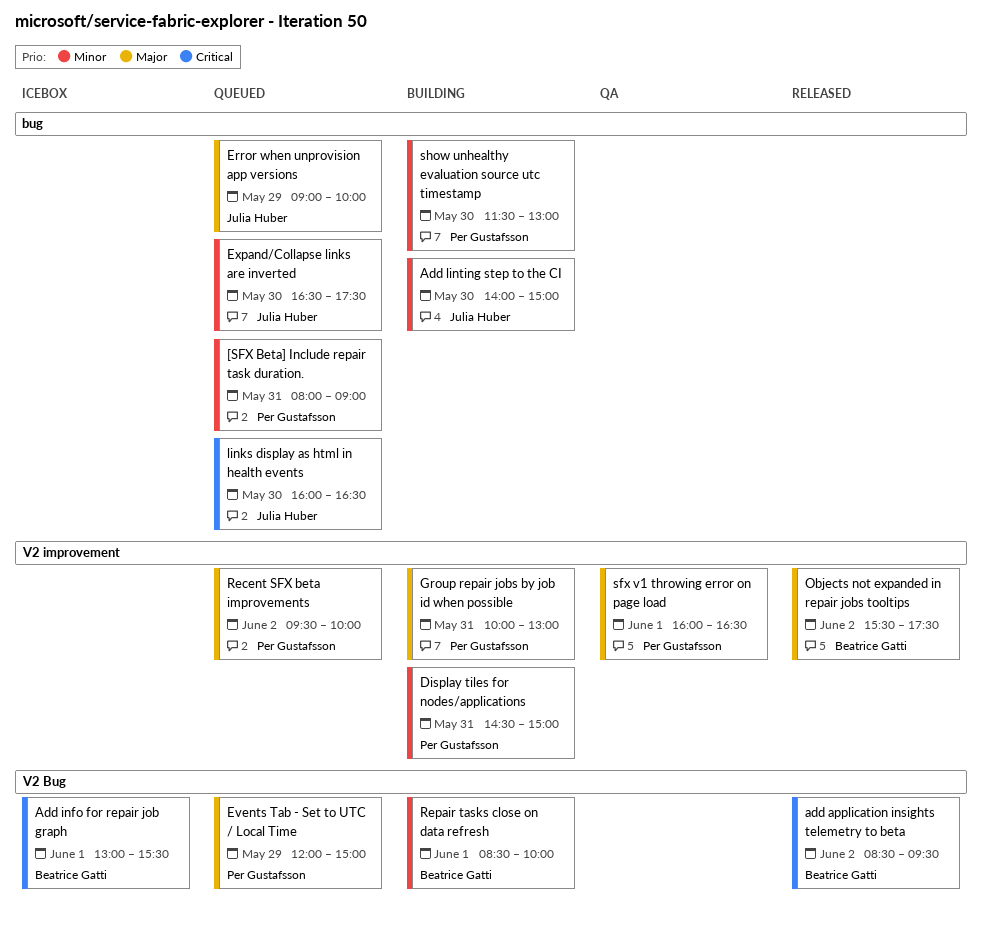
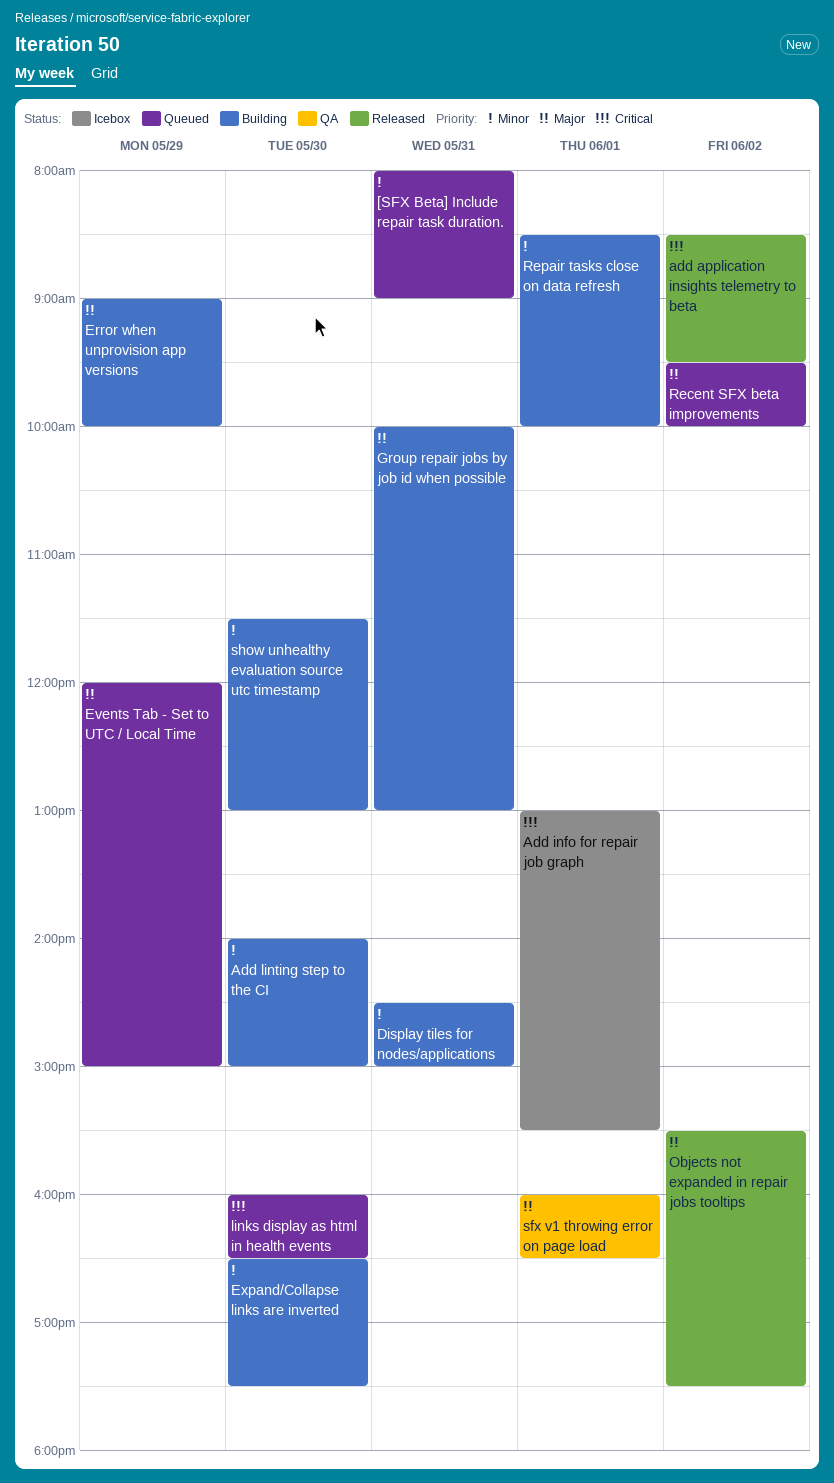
Error when unprovision app versions, status: Queued -> Building
Expand/Collapse links are inverted, status: Queued -> Building

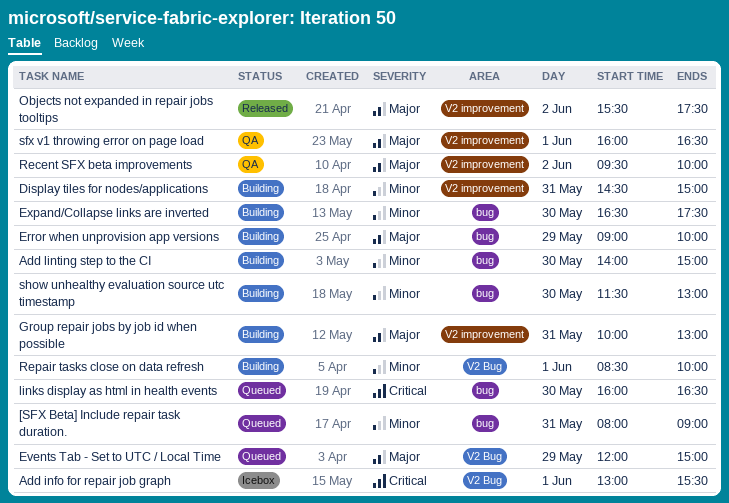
add application insights telemetry to beta: present -> none
Recent SFX beta improvements, status: Queued -> QA

